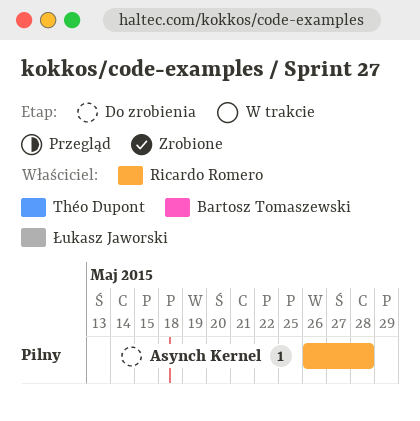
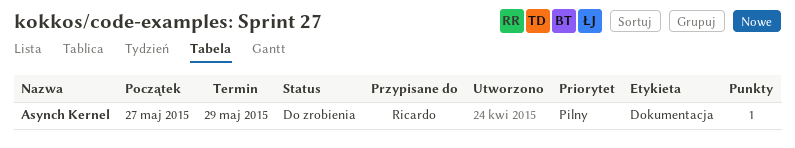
Asynch Kernel, start: May 26 -> May 27
Asynch Kernel, due: May 28 -> May 29

